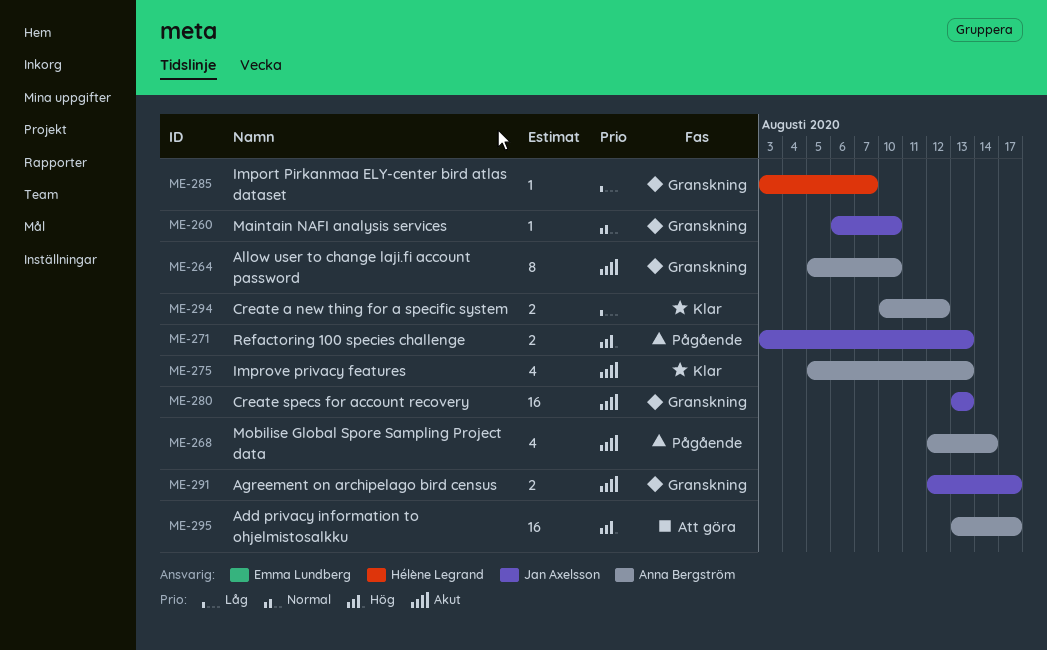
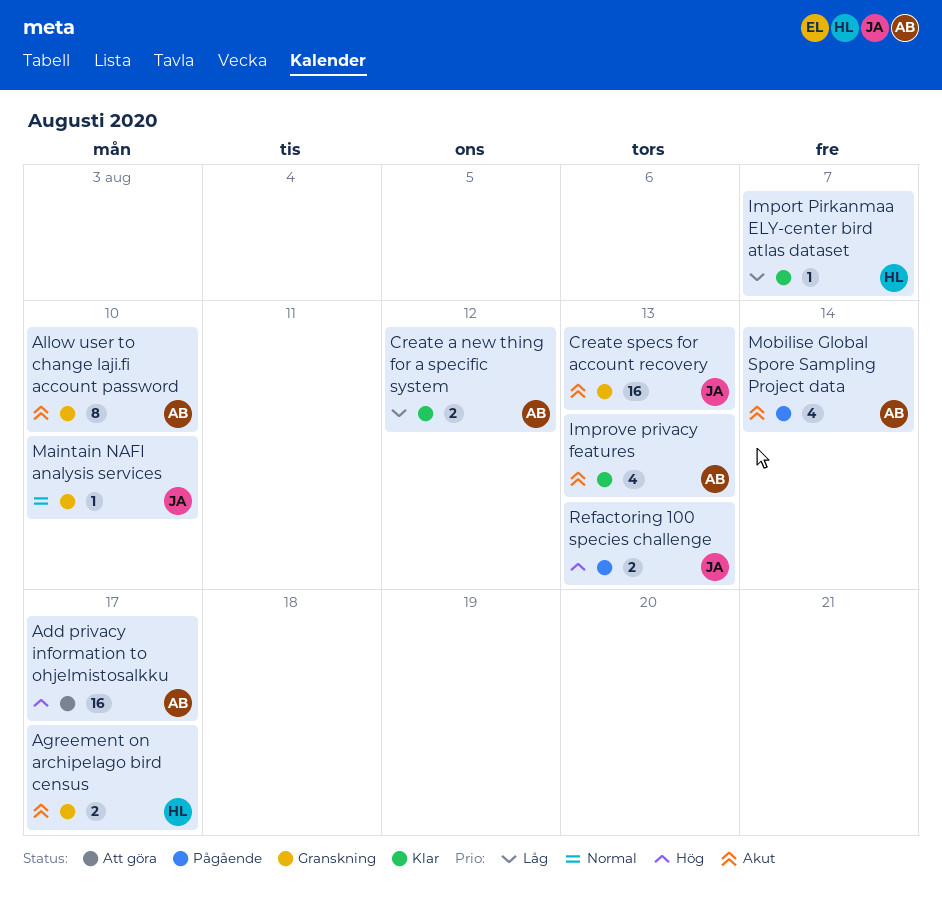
Agreement on archipelago bird census, owner: Jan Axelsson -> Hélène Legrand
Import Pirkanmaa ELY-center bird atlas dataset, status: Granskning -> Klar

